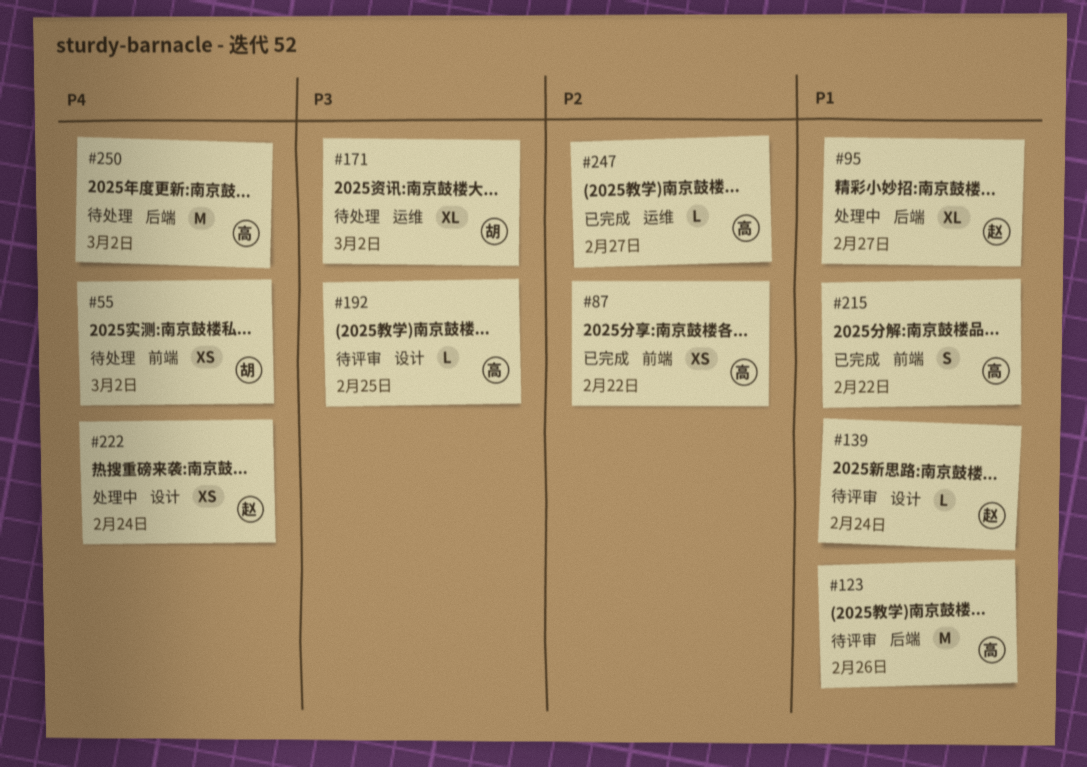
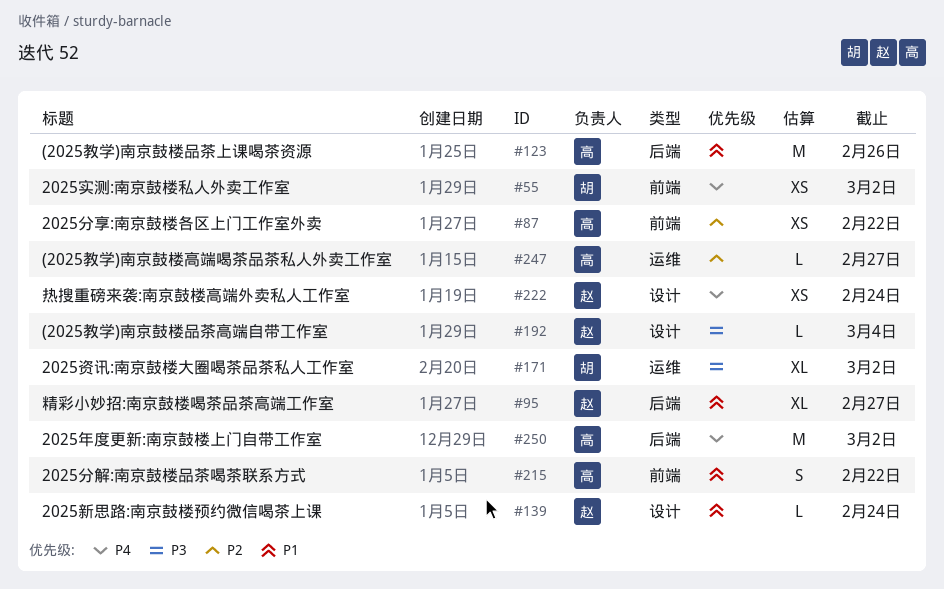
#192, owner: 高 -> 赵
#192, due: Feb 25 -> Mar 4

